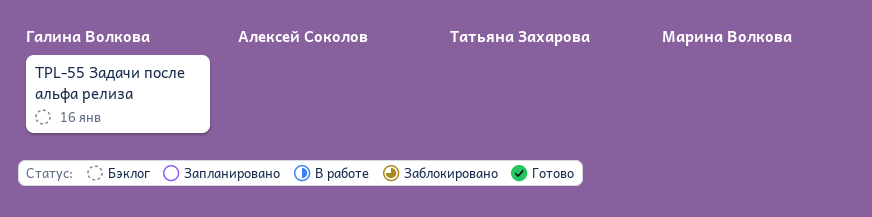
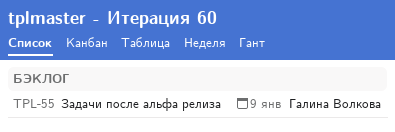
TPL-55, due: Jan 16 -> Jan 9

